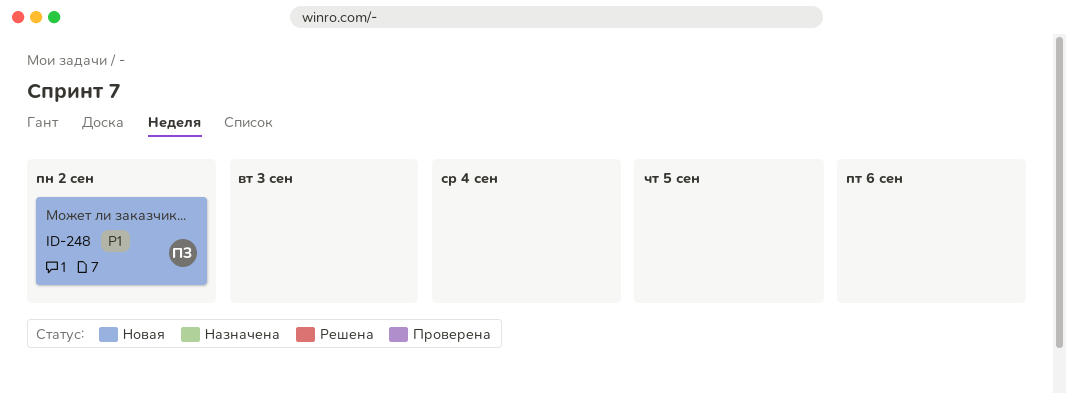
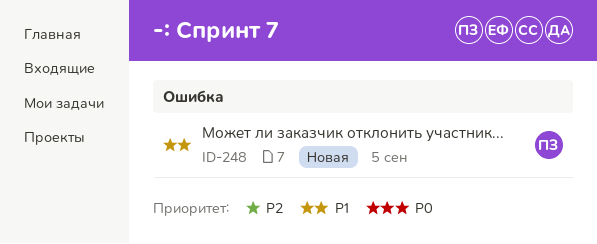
ID-248, due: Sep 2 -> Sep 5

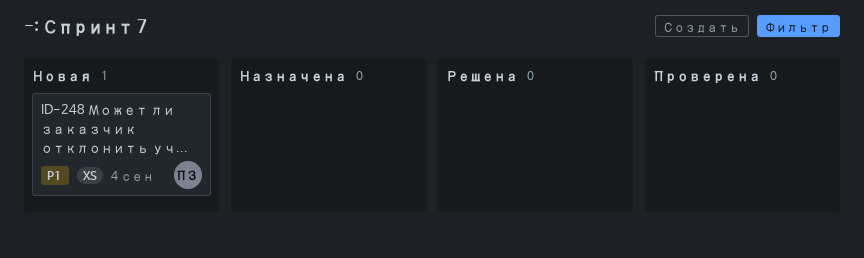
ID-248, due: Sep 5 -> Sep 4

